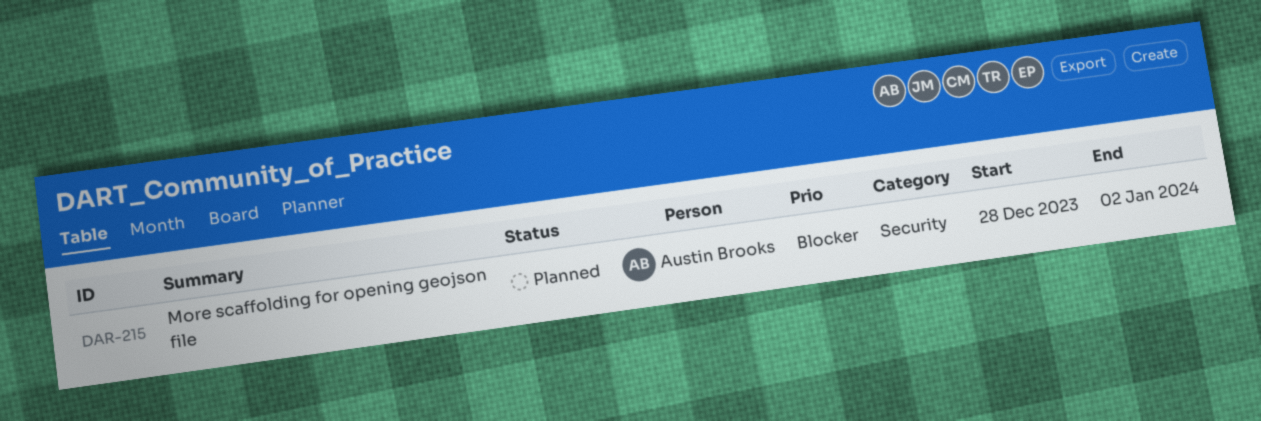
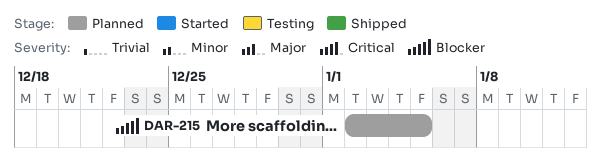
DAR-215, start: Dec 28 -> Jan 2
DAR-215, due: Jan 2 -> Jan 5

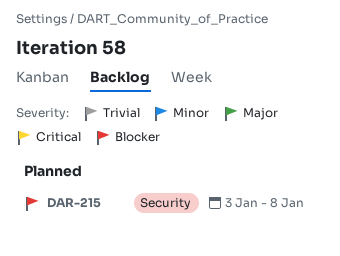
DAR-215, start: Jan 2 -> Jan 3
DAR-215, due: Jan 5 -> Jan 8

